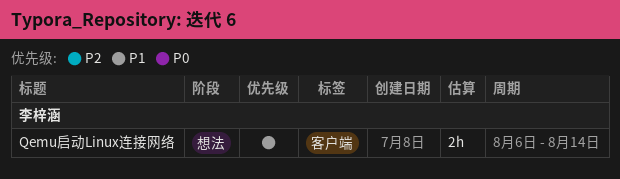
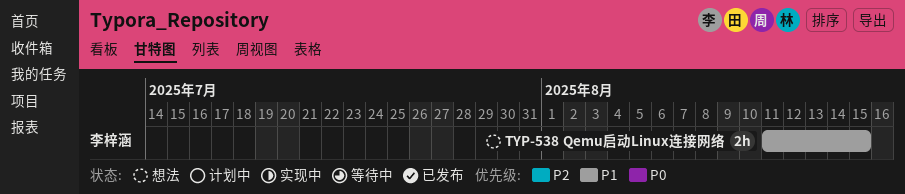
Qemu启动Linux连接网络, start: Aug 6 -> Aug 11
Qemu启动Linux连接网络, due: Aug 14 -> Aug 15

